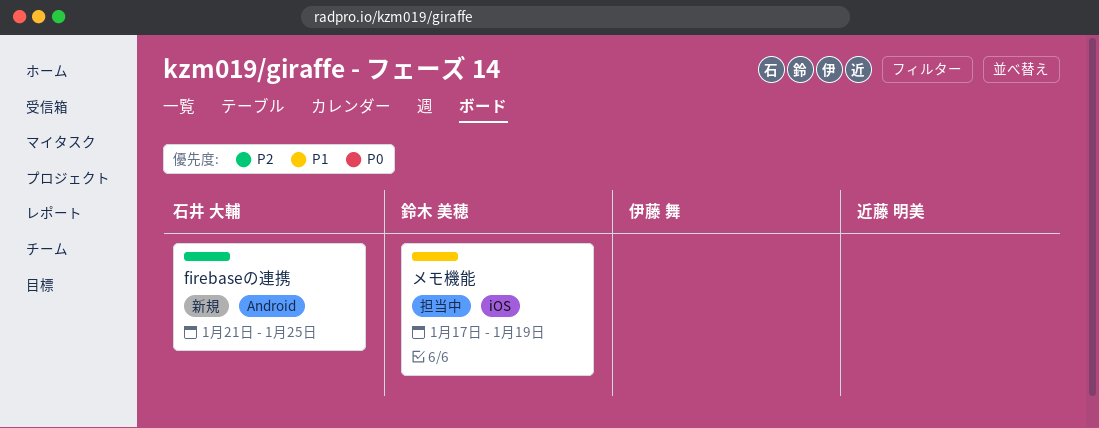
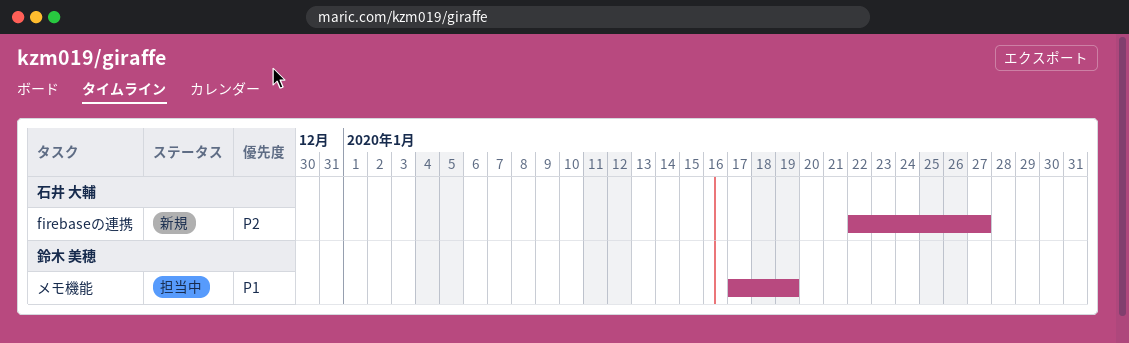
firebaseの連携, start: Jan 21 -> Jan 22
firebaseの連携, due: Jan 25 -> Jan 27

